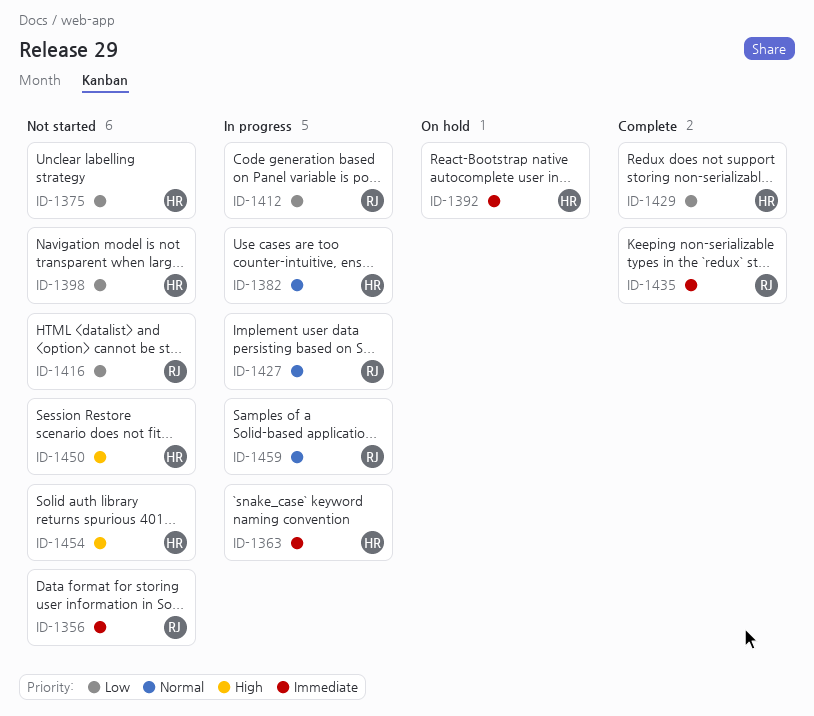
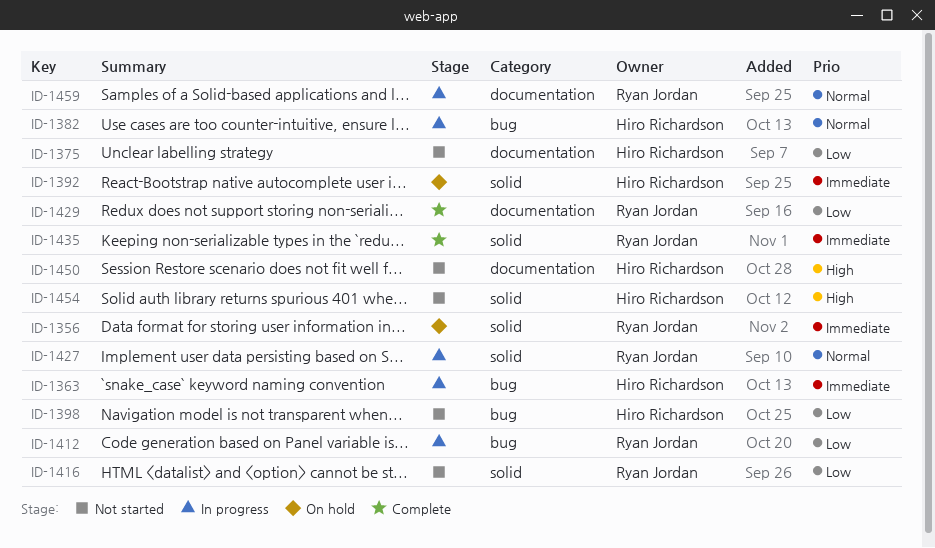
ID-1356, status: Not started -> On hold
ID-1429, owner: Hiro Richardson -> Ryan Jordan

